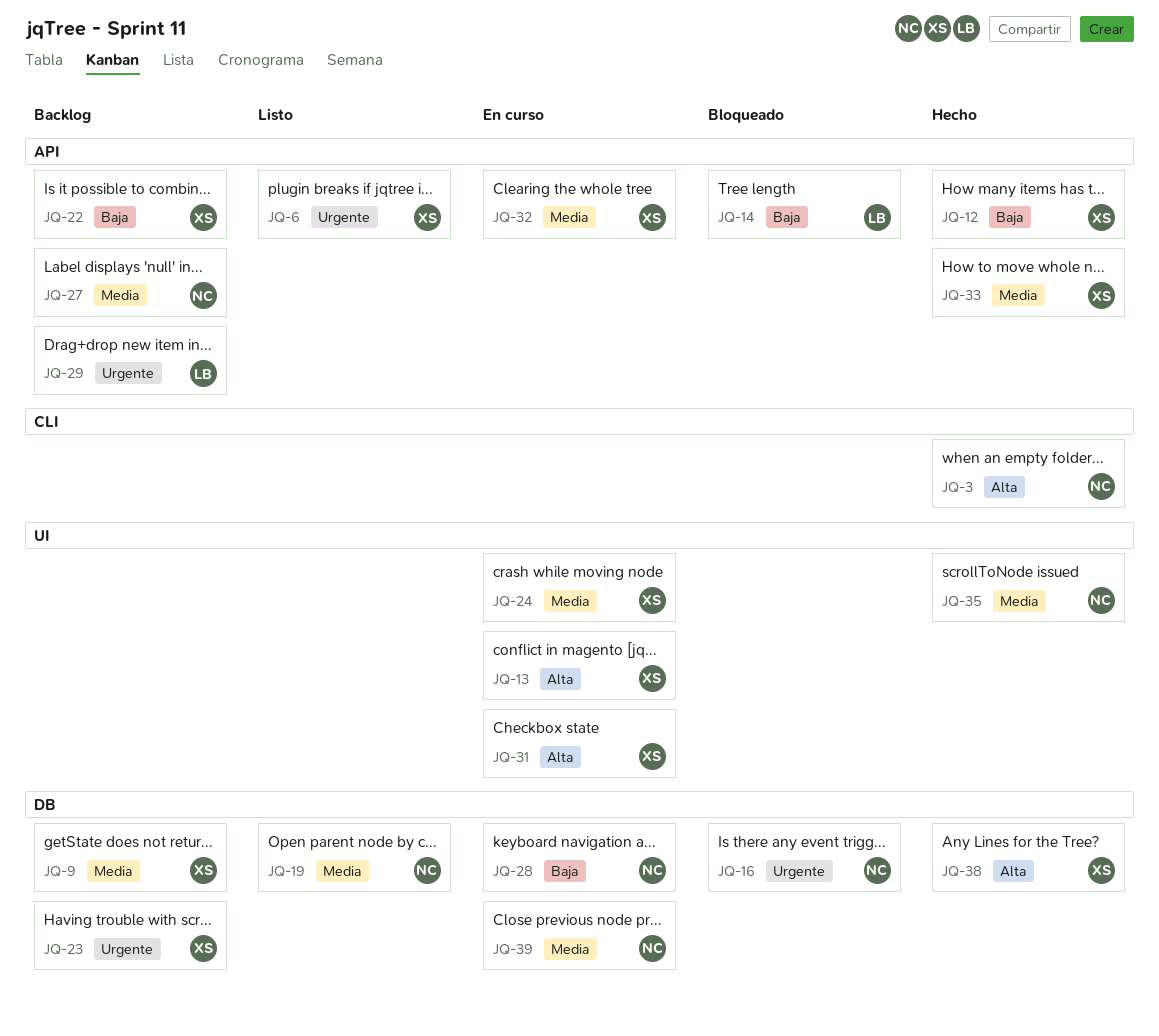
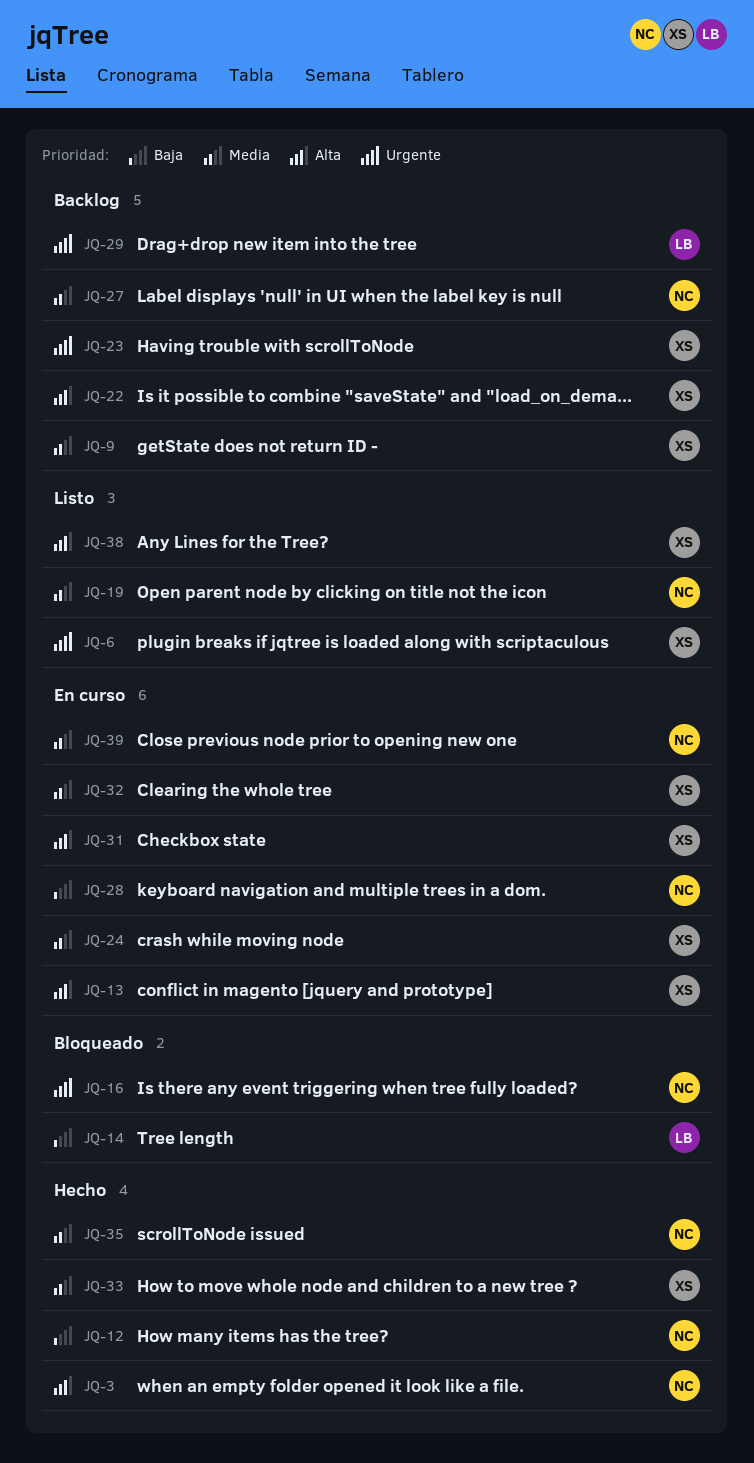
JQ-12, owner: XS -> NC
JQ-22, priority: Baja -> Alta
JQ-38, status: Hecho -> Listo

